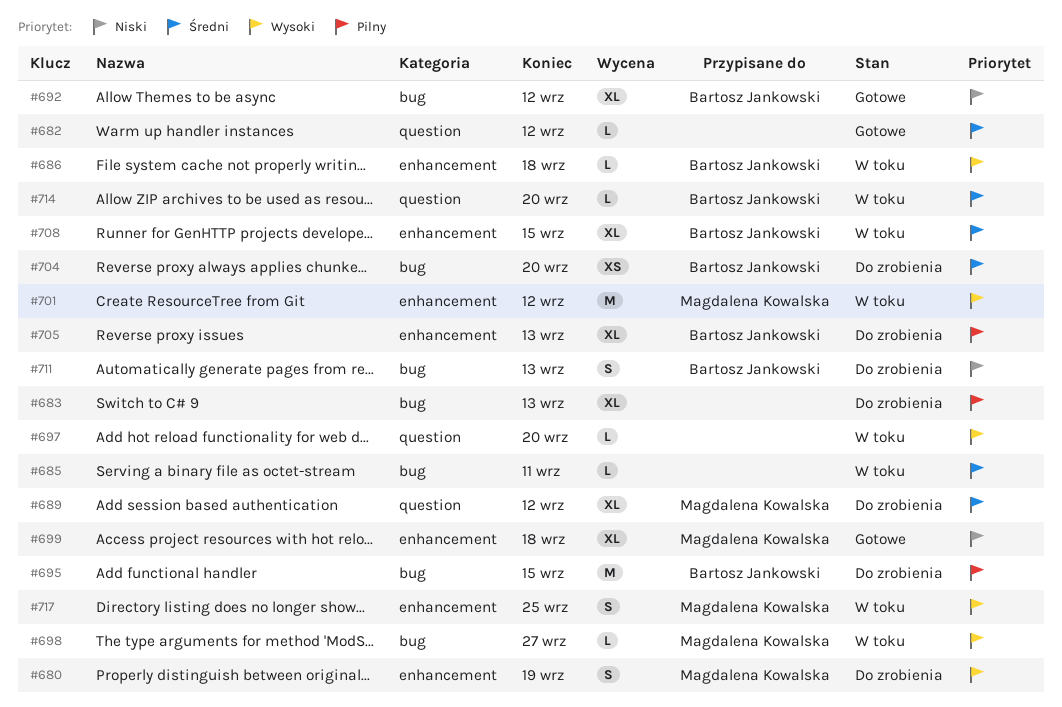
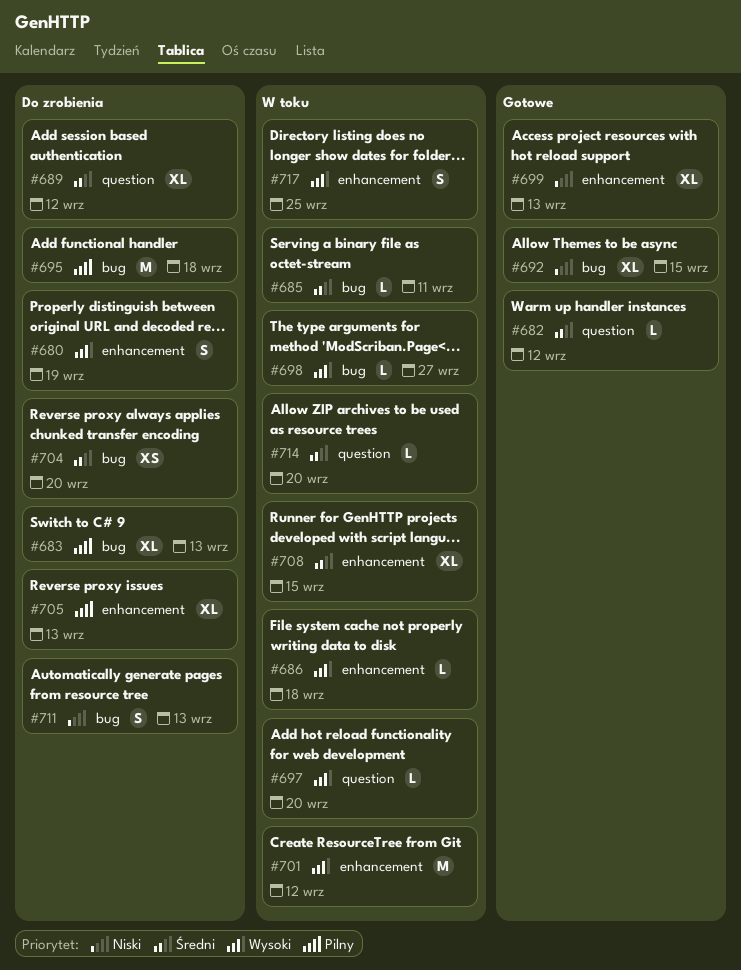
#692, due: Sep 12 -> Sep 15
#695, due: Sep 15 -> Sep 18
#699, due: Sep 18 -> Sep 13

